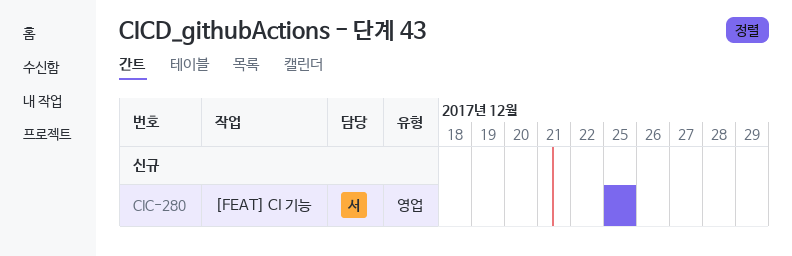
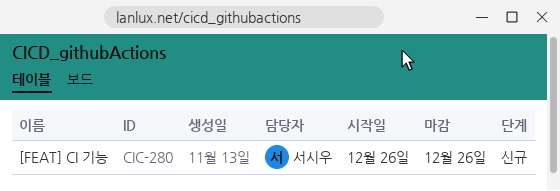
CIC-280, start: Dec 25 -> Dec 26
CIC-280, due: Dec 25 -> Dec 26

